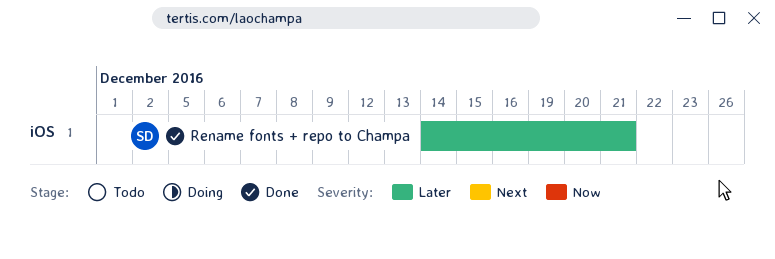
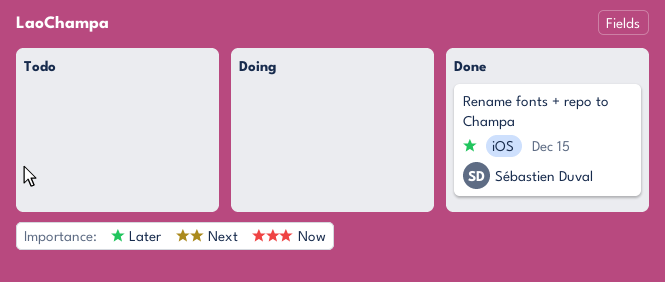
Rename fonts + repo to Champa, due: Dec 21 -> Dec 15

